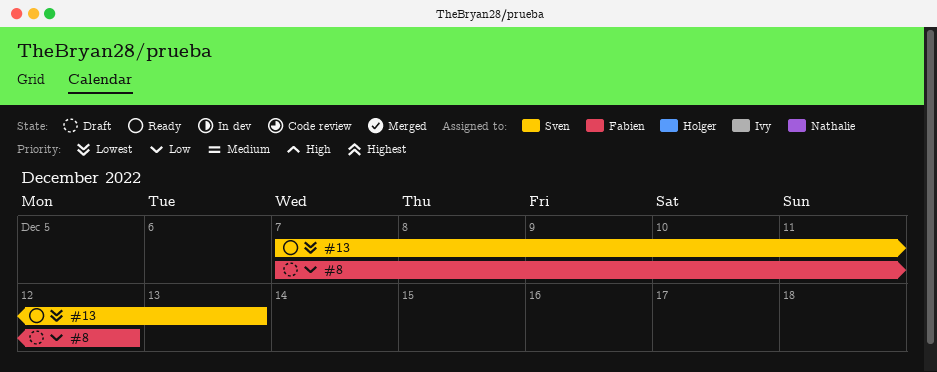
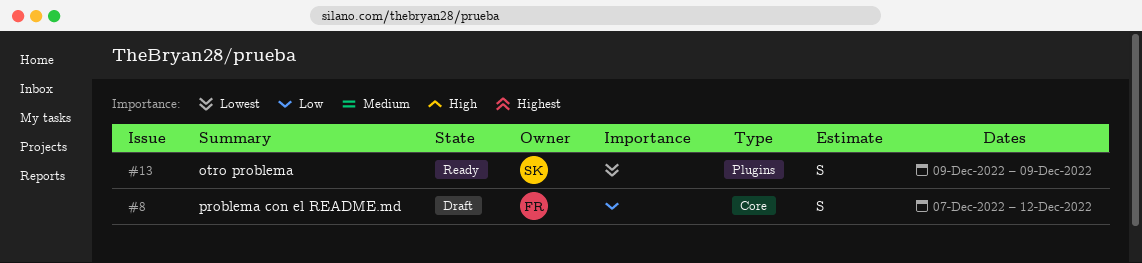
#13, start: Dec 7 -> Dec 9
#13, due: Dec 13 -> Dec 9

